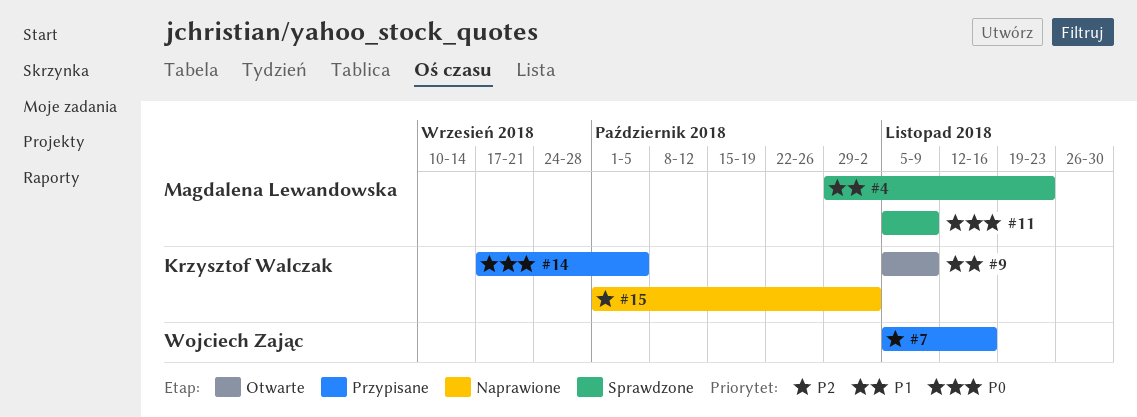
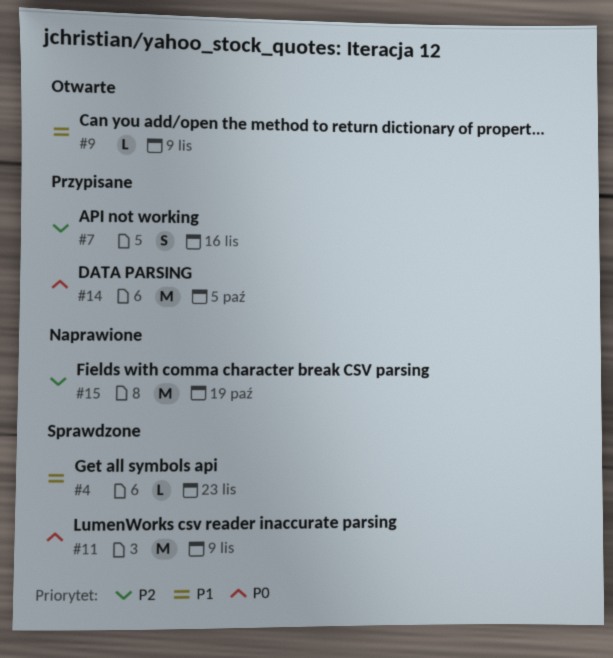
#15, due: Nov 2 -> Oct 19

